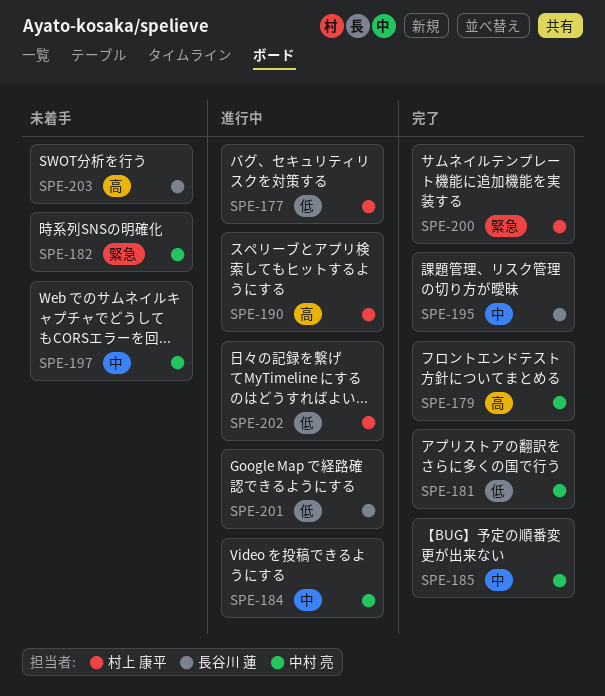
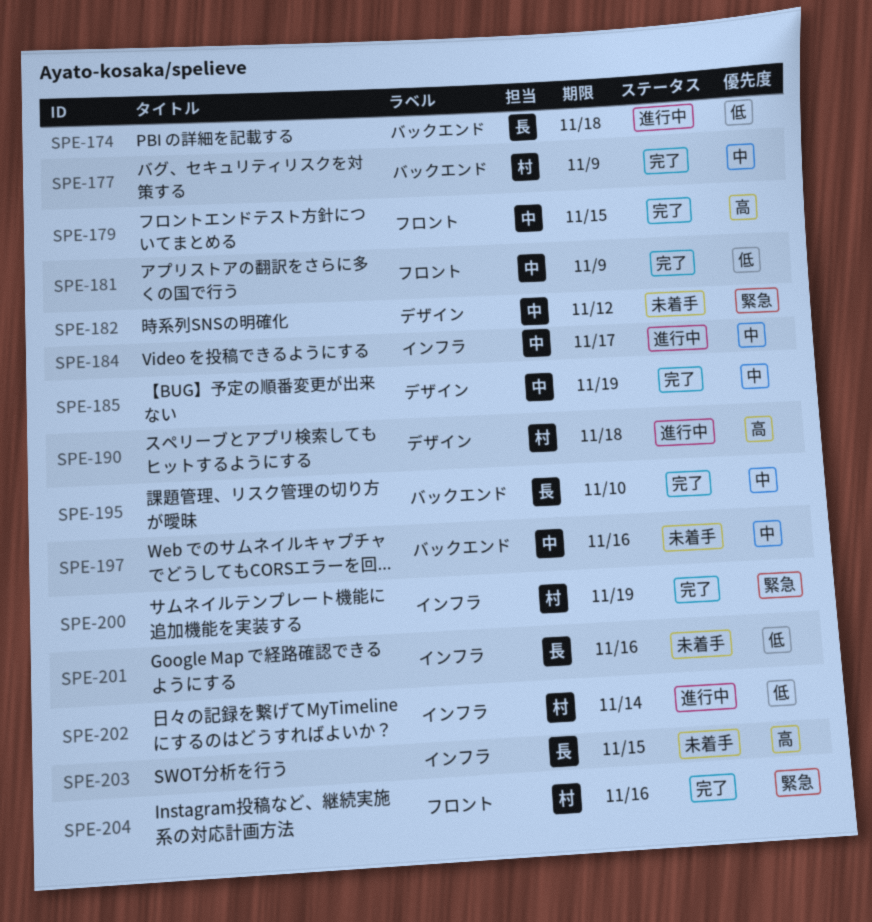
SPE-174: none -> present
SPE-177, status: 進行中 -> 完了
SPE-177, priority: 低 -> 中
SPE-201, status: 進行中 -> 未着手
SPE-204: none -> present

